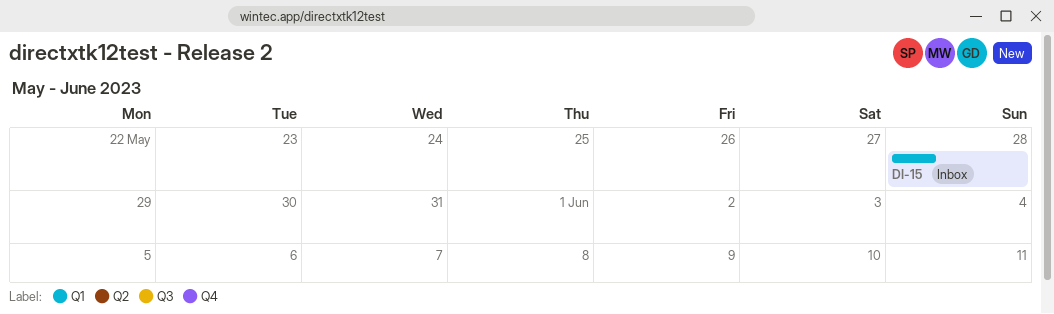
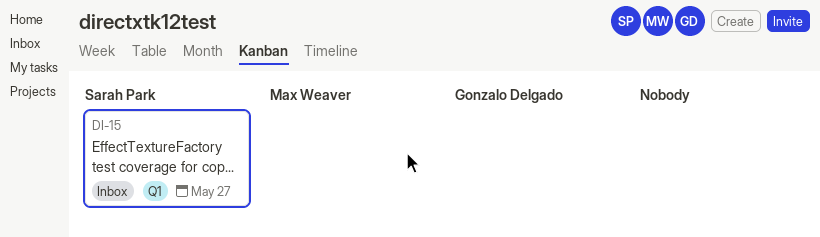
DI-15, due: May 28 -> May 27

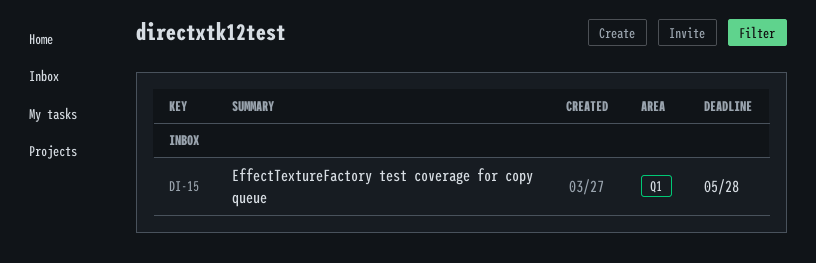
DI-15, due: May 27 -> May 28

